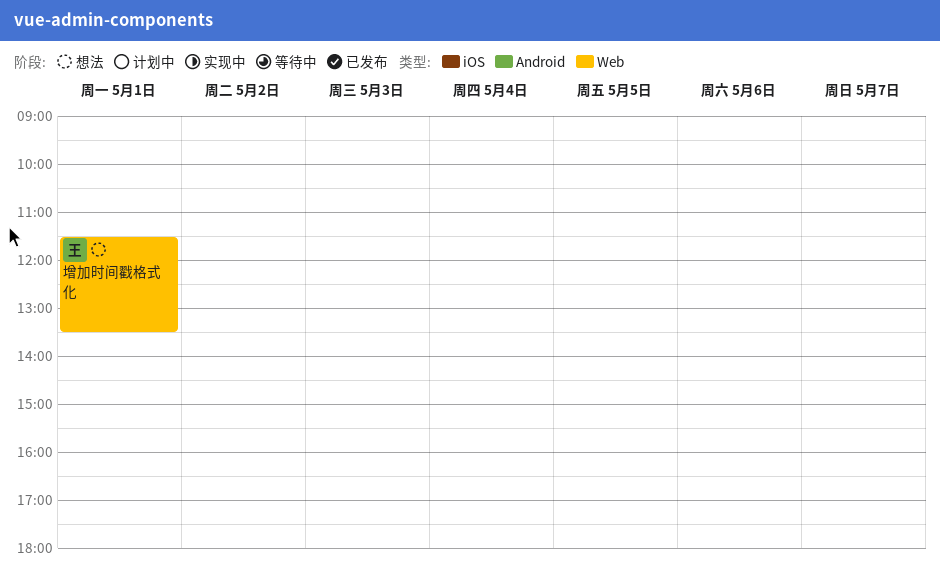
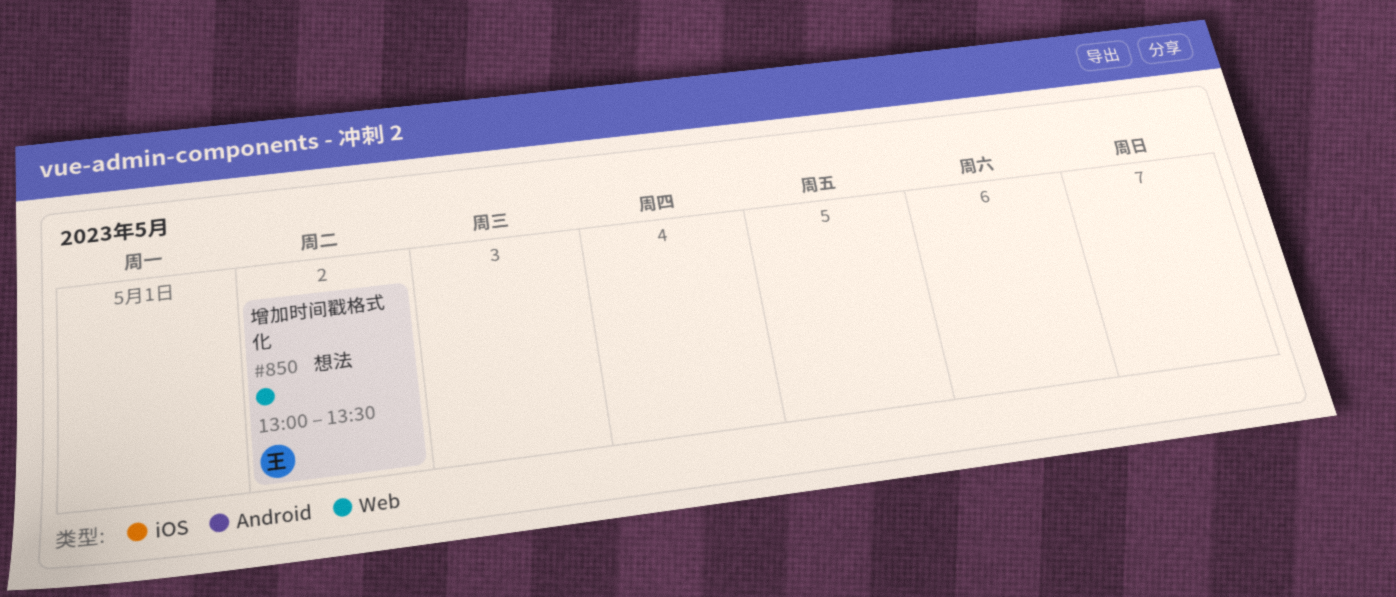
增加时间戳格式化, day: May 1 -> May 2
增加时间戳格式化, begins: 11:30 -> 13:00

